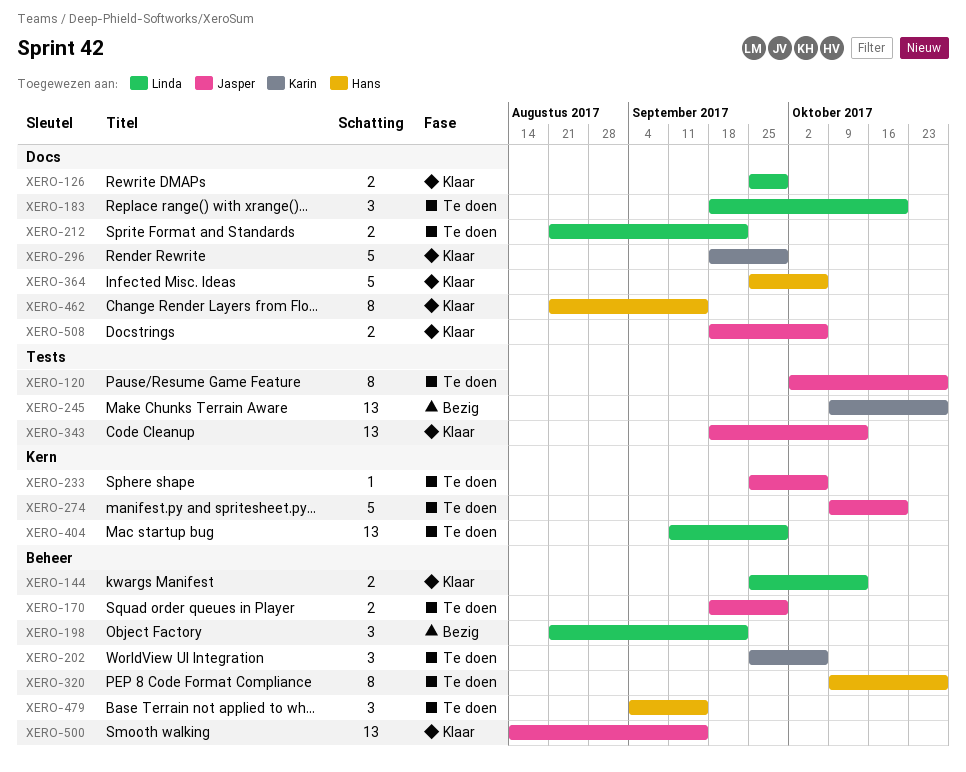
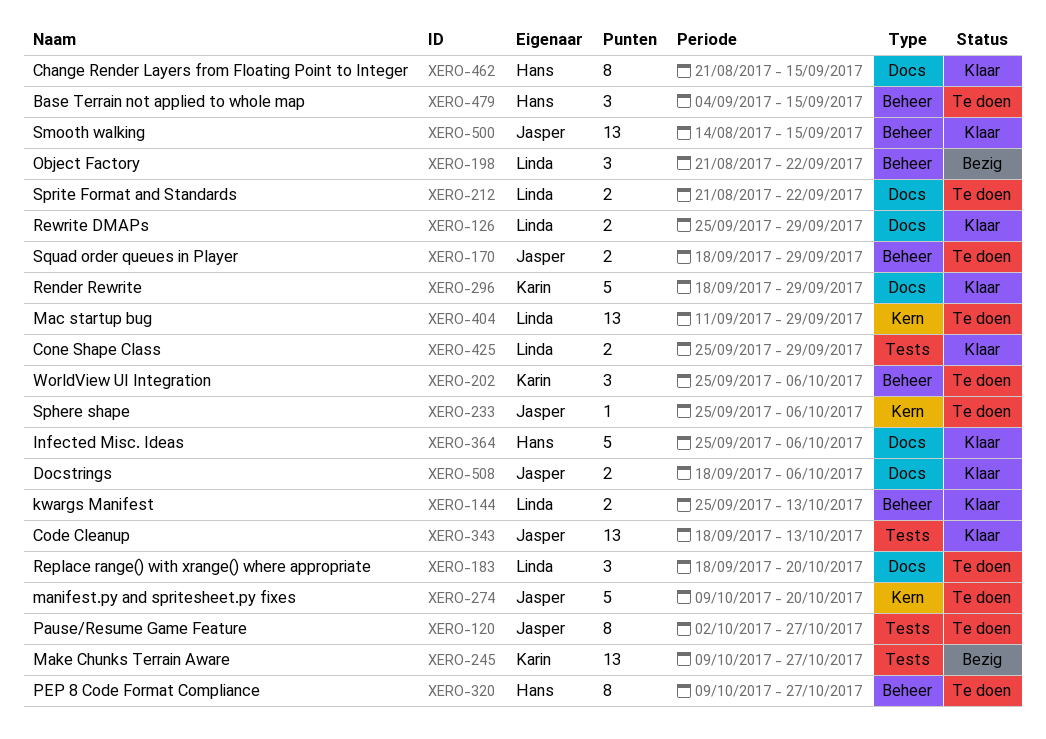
XERO-425: none -> present

